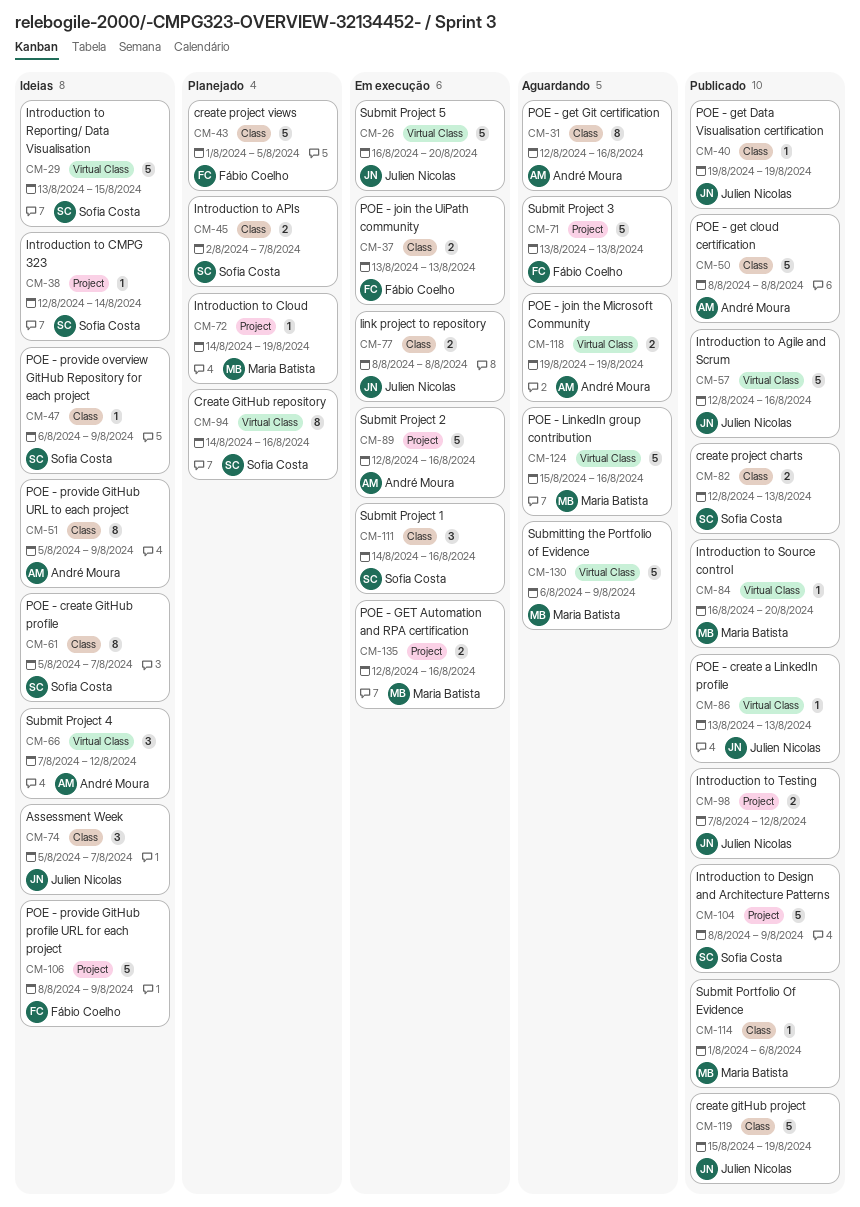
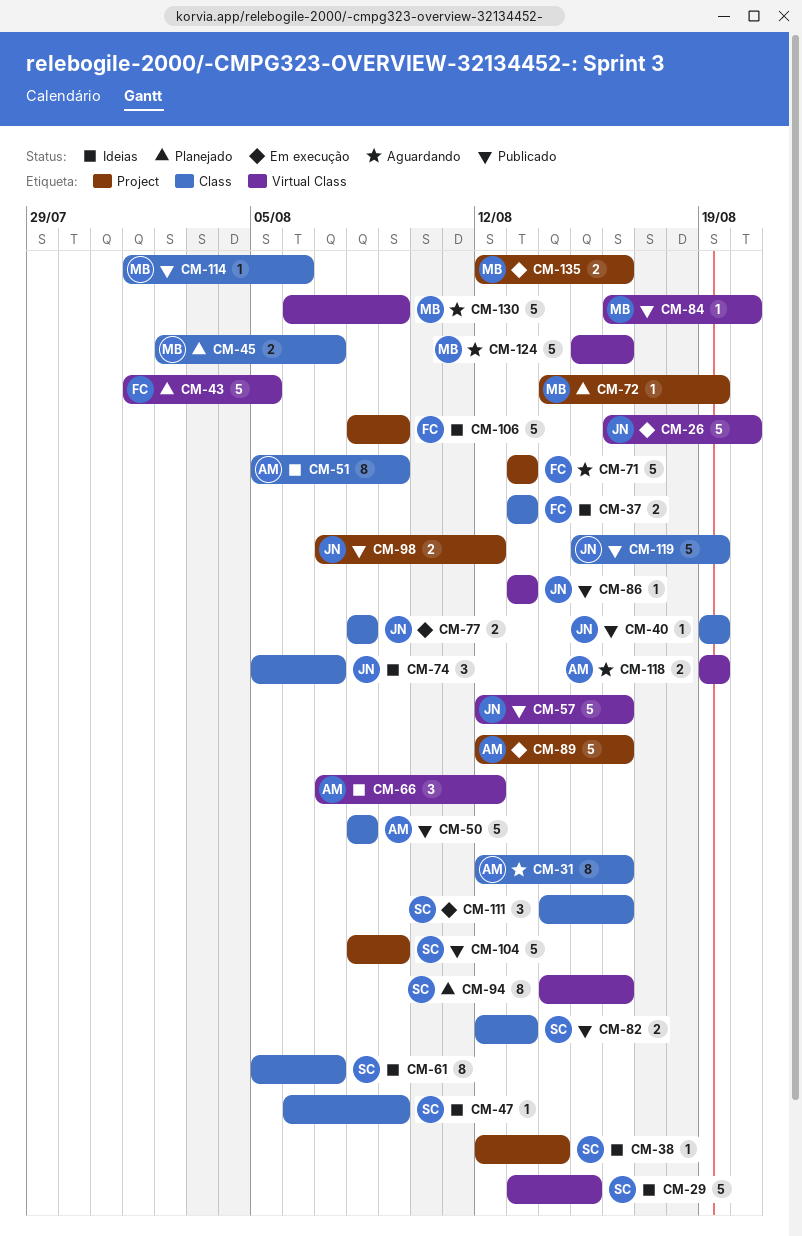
CM-37, status: Em execução -> Ideias
CM-43, label: Class -> Virtual Class
CM-45, owner: Sofia Costa -> Maria Batista

